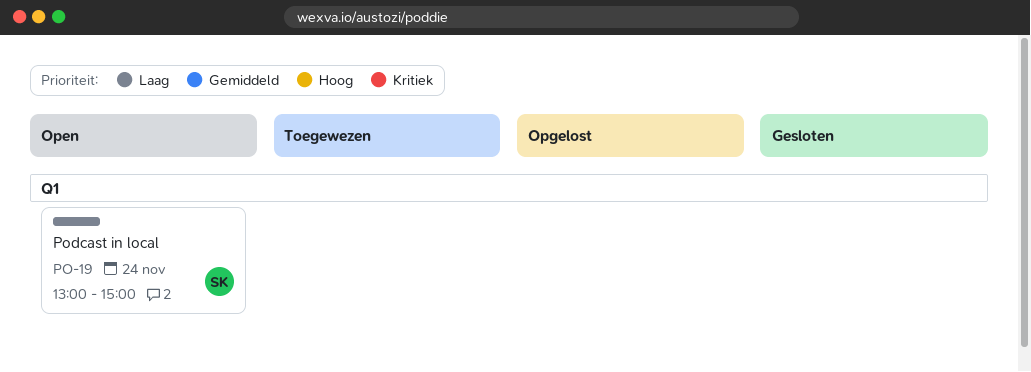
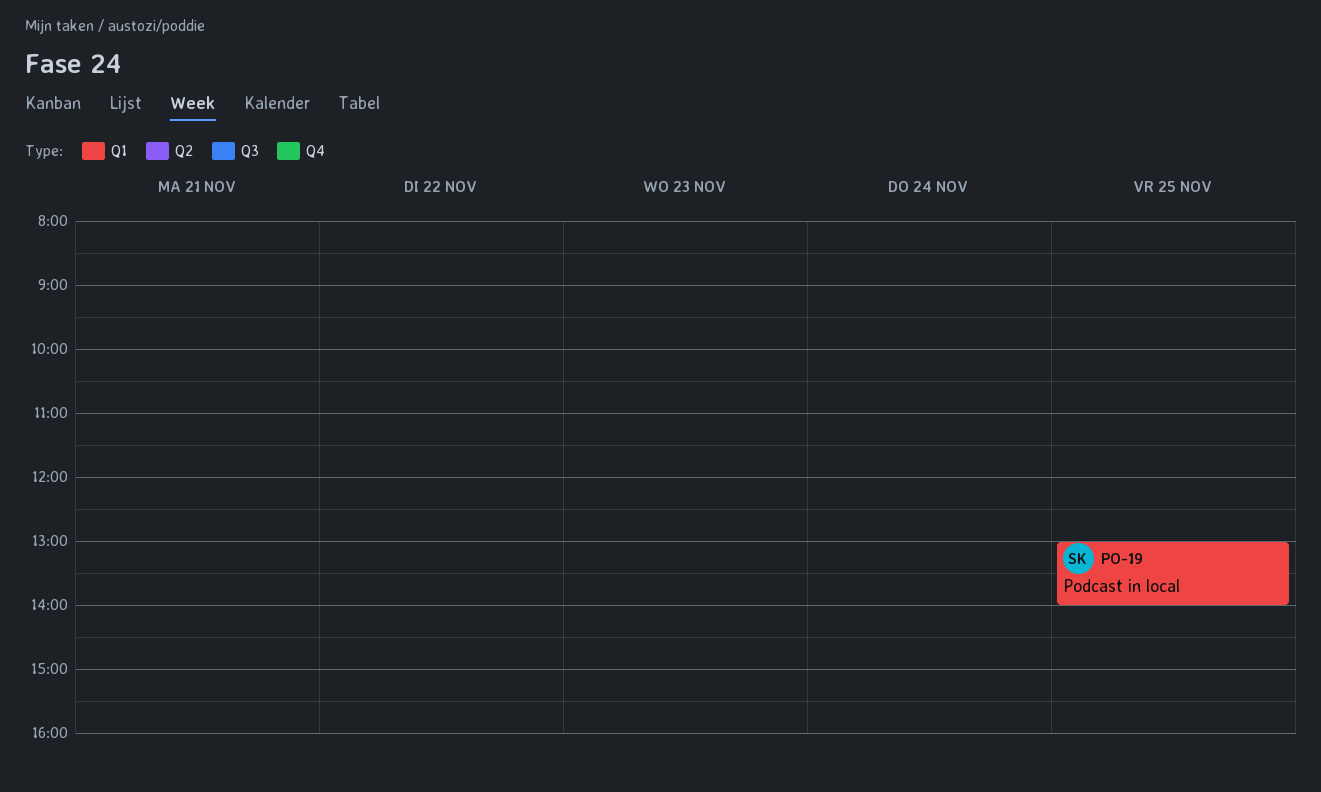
PO-19, day: Nov 24 -> Nov 25
PO-19, ends: 15:00 -> 14:00

